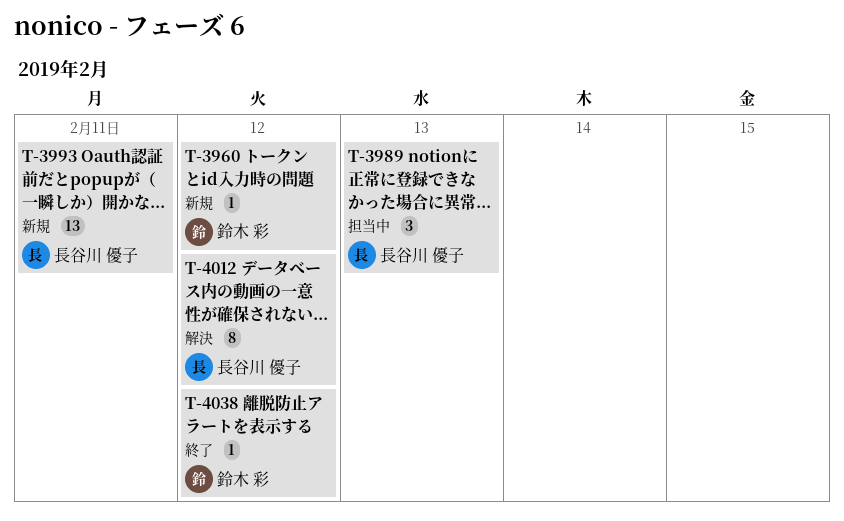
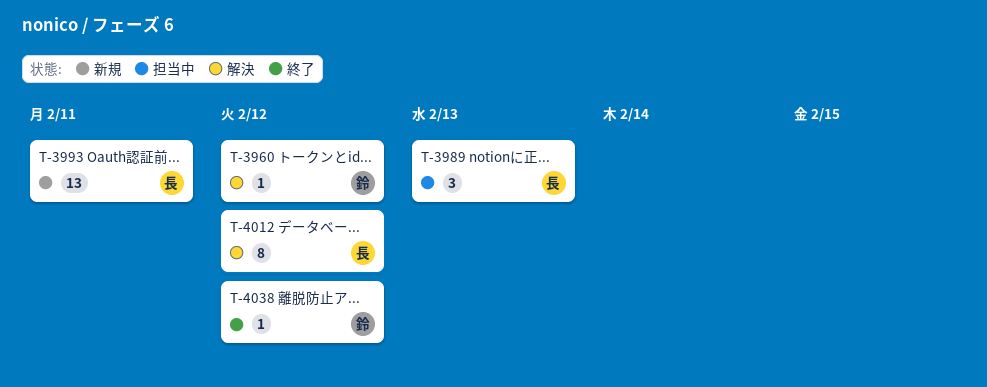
T-3960, status: 新規 -> 解決

